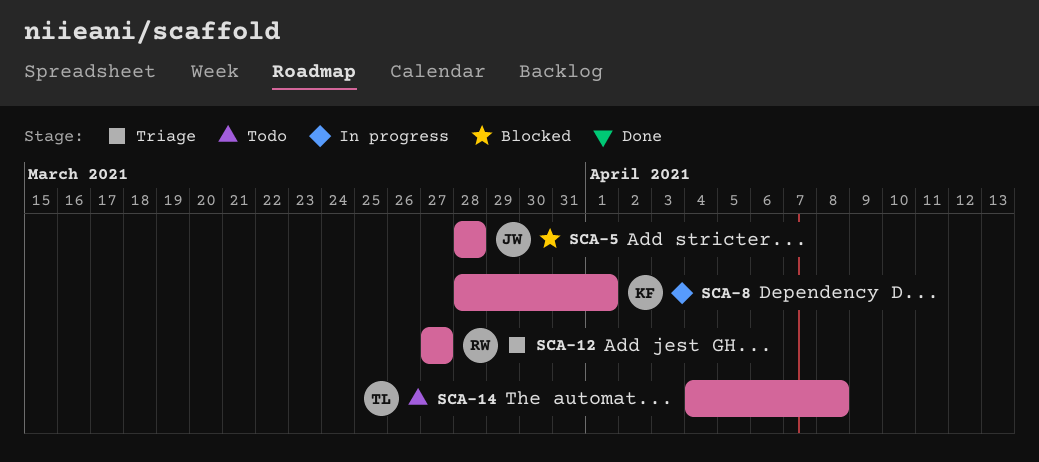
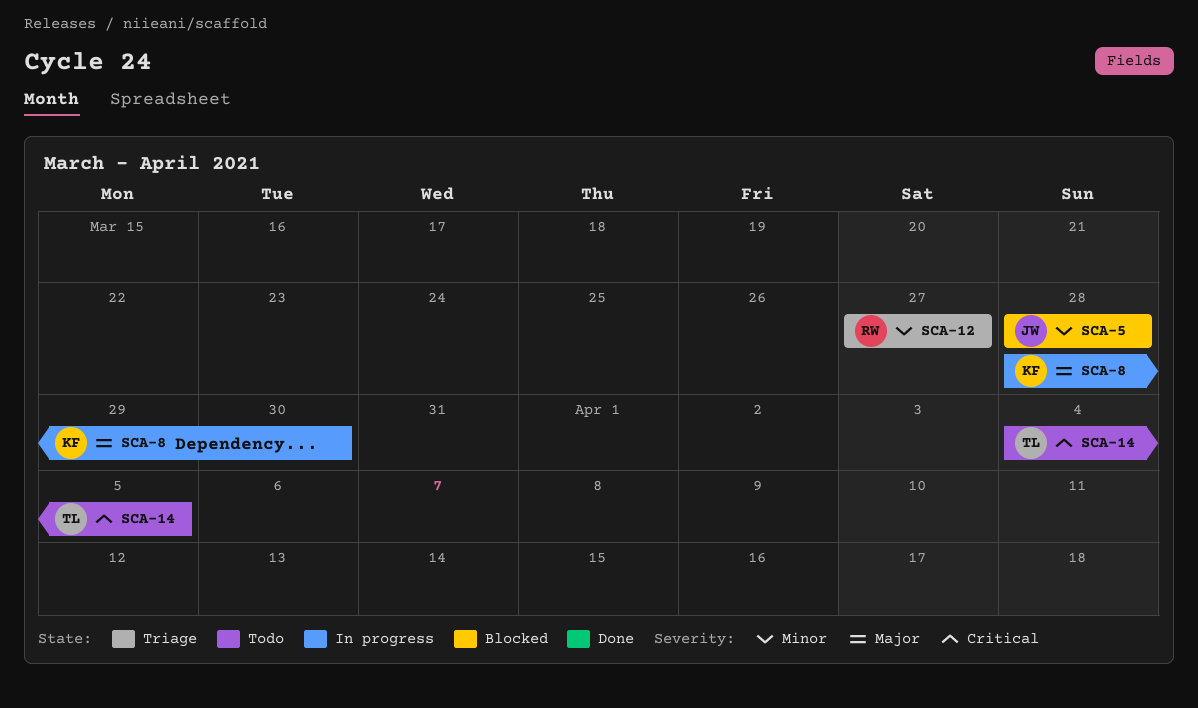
SCA-8, due: Apr 1 -> Mar 30
SCA-14, due: Apr 8 -> Apr 5

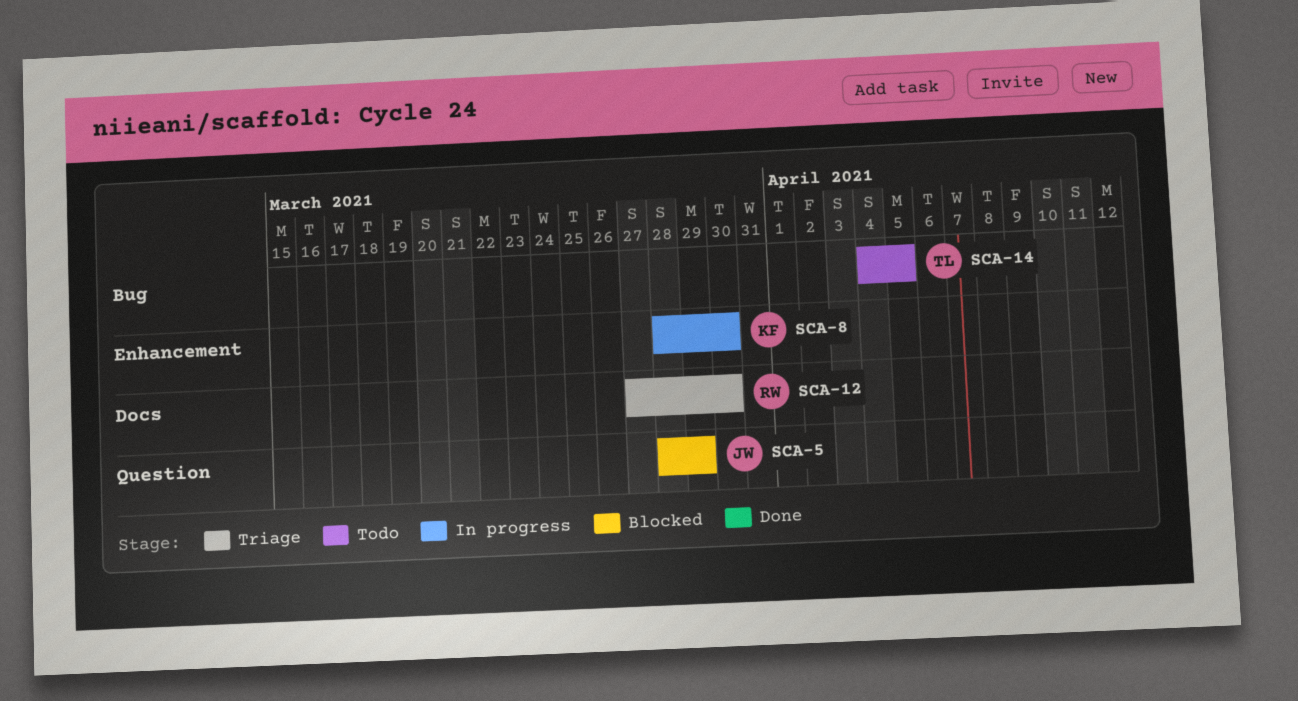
SCA-5, due: Mar 28 -> Mar 29
SCA-12, due: Mar 27 -> Mar 30

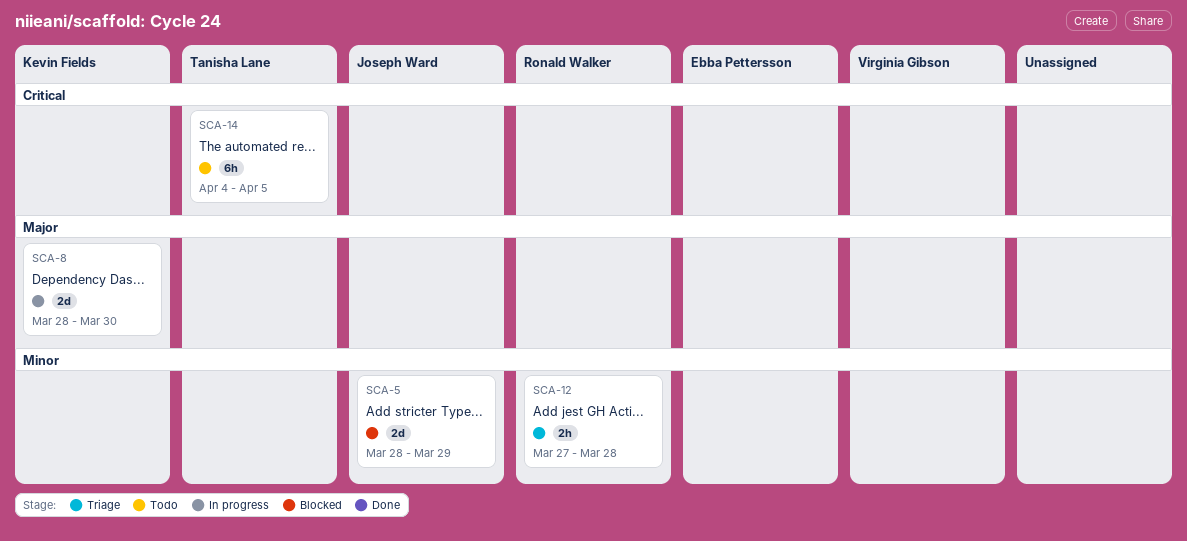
SCA-12, due: Mar 30 -> Mar 28

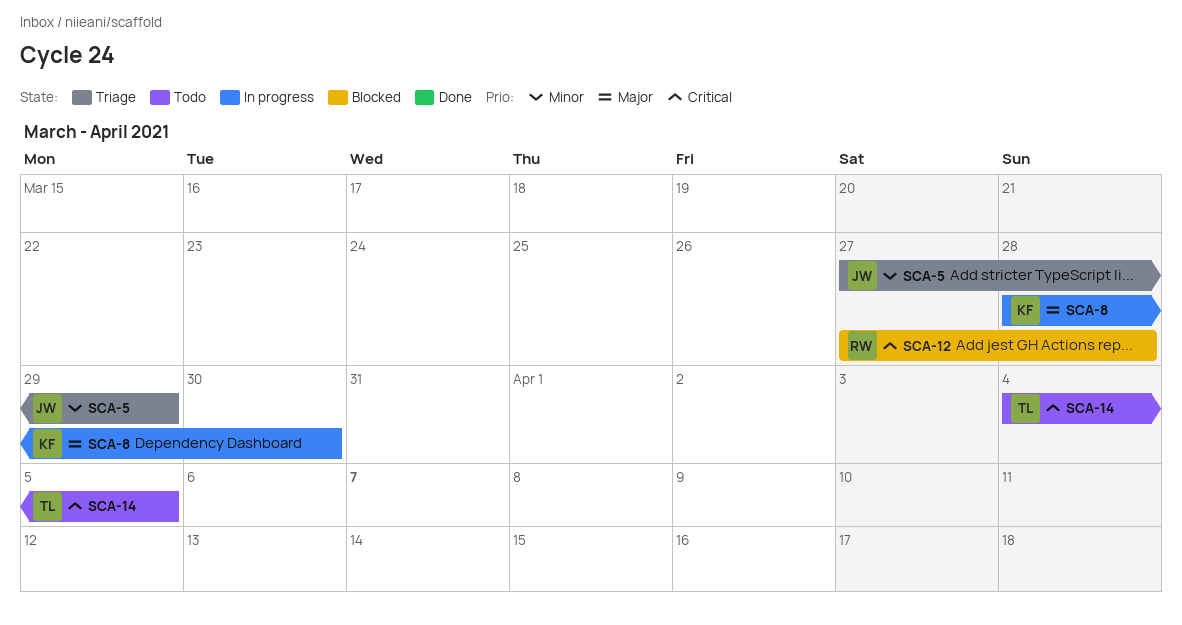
SCA-5, status: Blocked -> Triage
SCA-5, start: Mar 28 -> Mar 27
SCA-12, status: Triage -> Blocked
SCA-12, priority: Minor -> Critical

